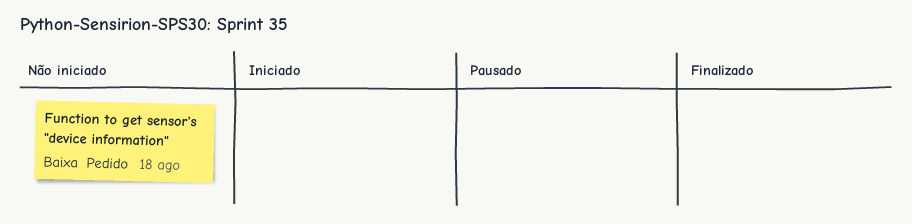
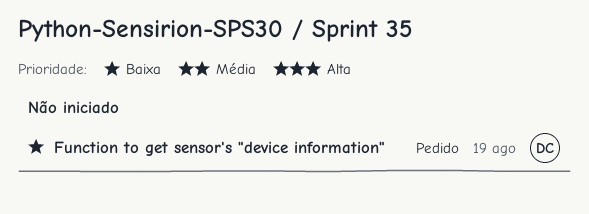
Function to get sensor's "device information", due: Aug 18 -> Aug 19

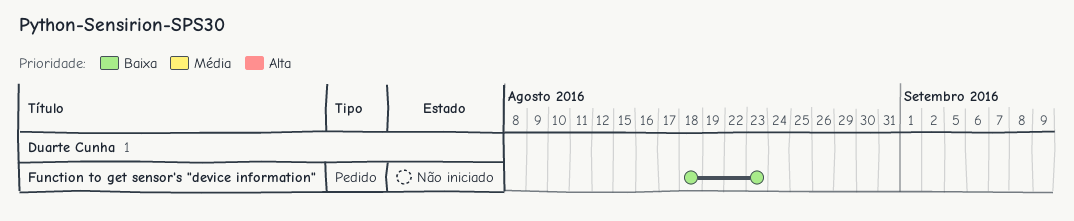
Function to get sensor's "device information", due: Aug 19 -> Aug 23

